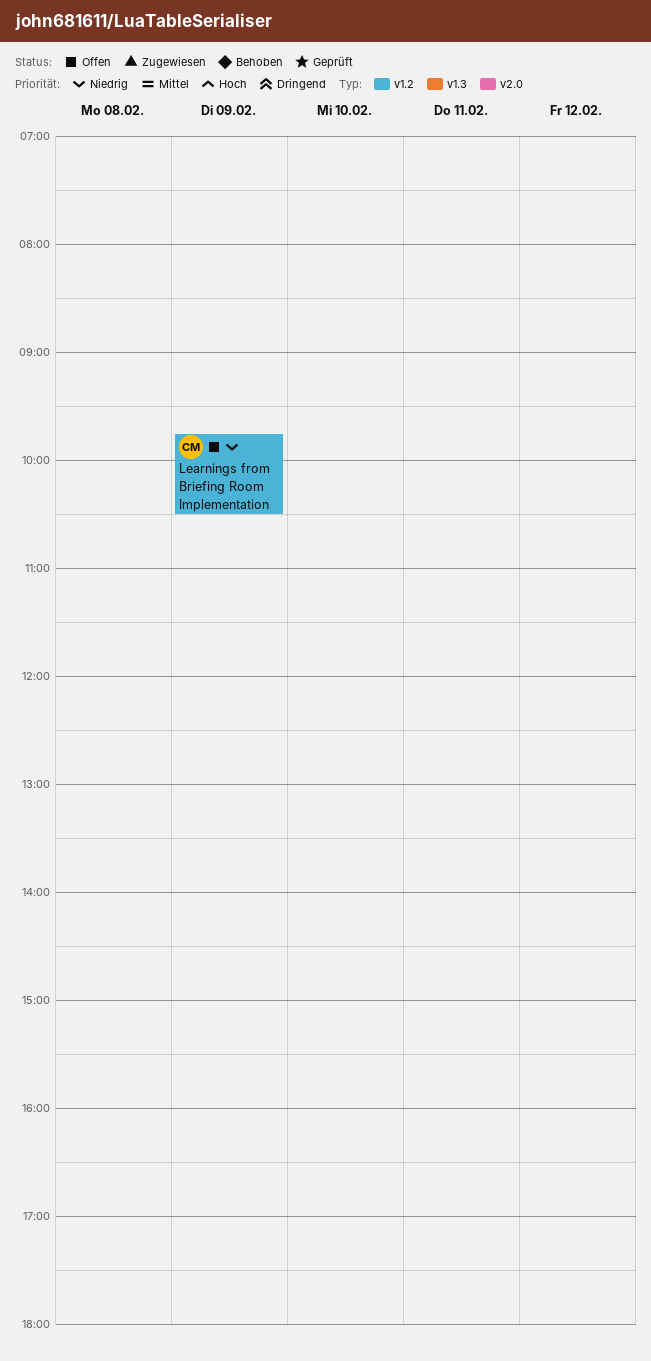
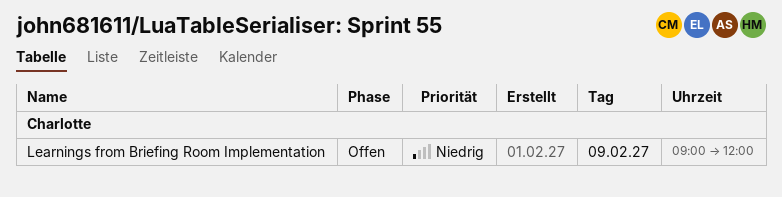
Learnings from Briefing Room Implementation, begins: 09:45 -> 09:00
Learnings from Briefing Room Implementation, ends: 10:30 -> 12:00

